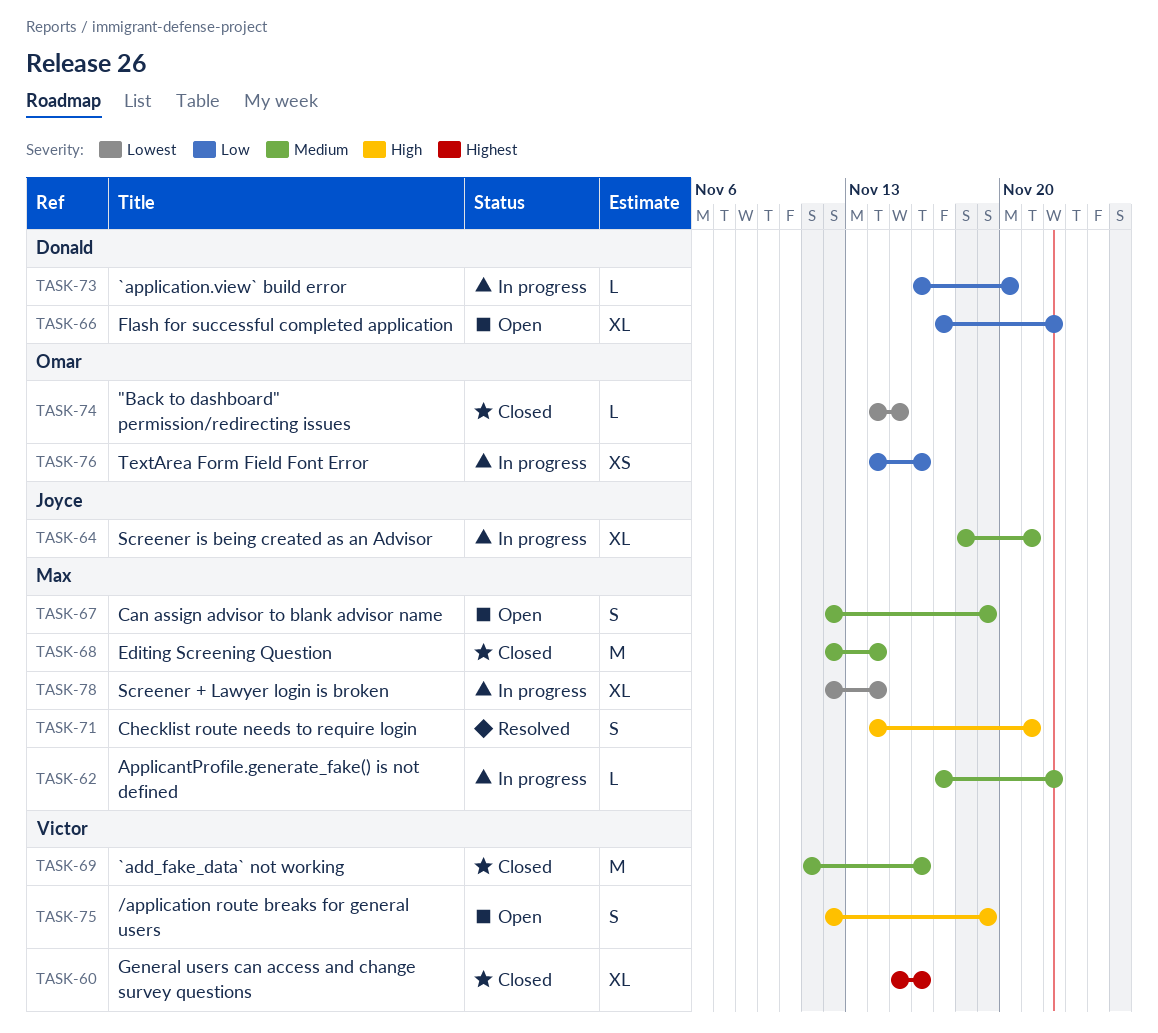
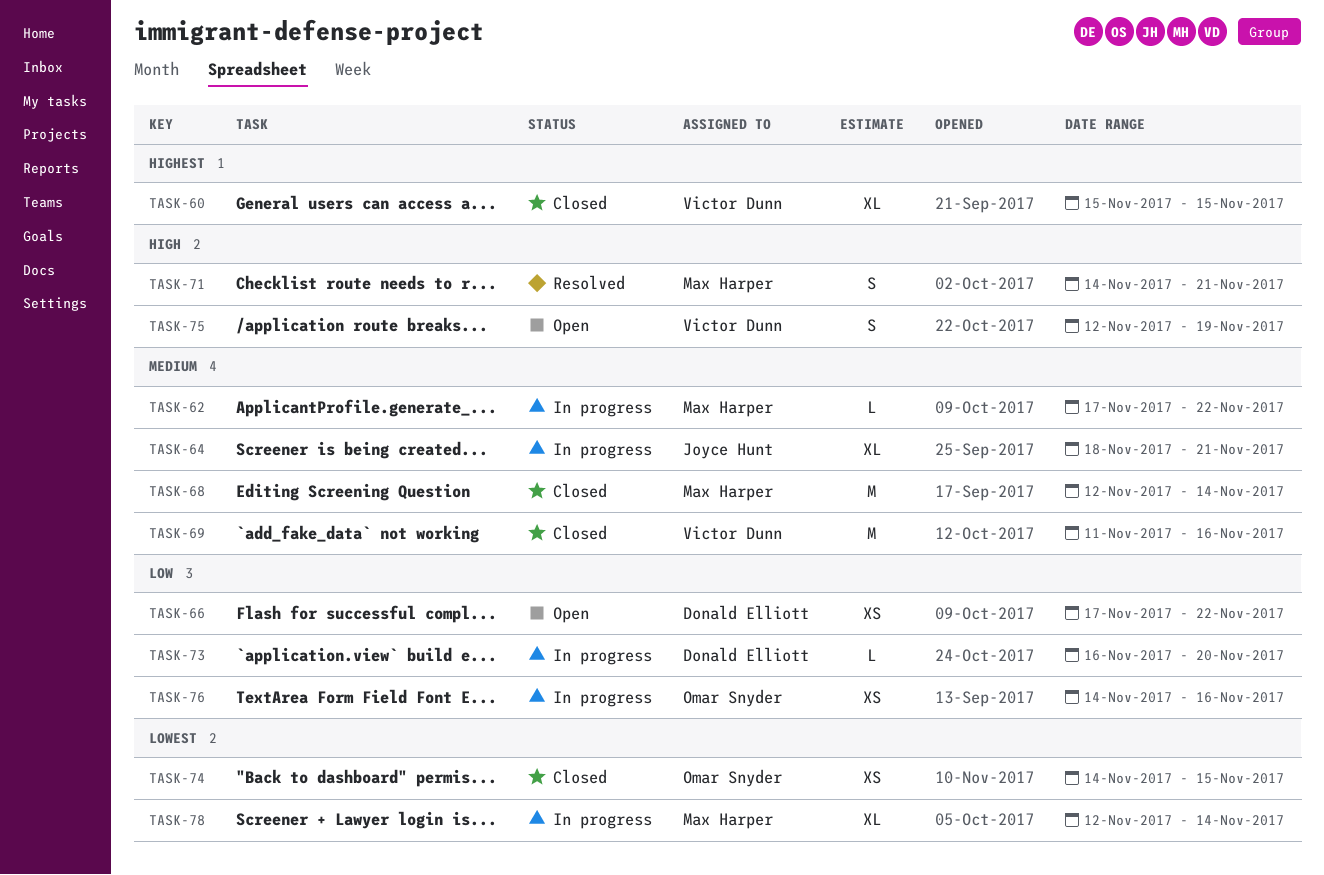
TASK-60, due: Nov 16 -> Nov 15
TASK-66, estimate: XL -> XS
TASK-67: present -> none
TASK-74, estimate: L -> XS

